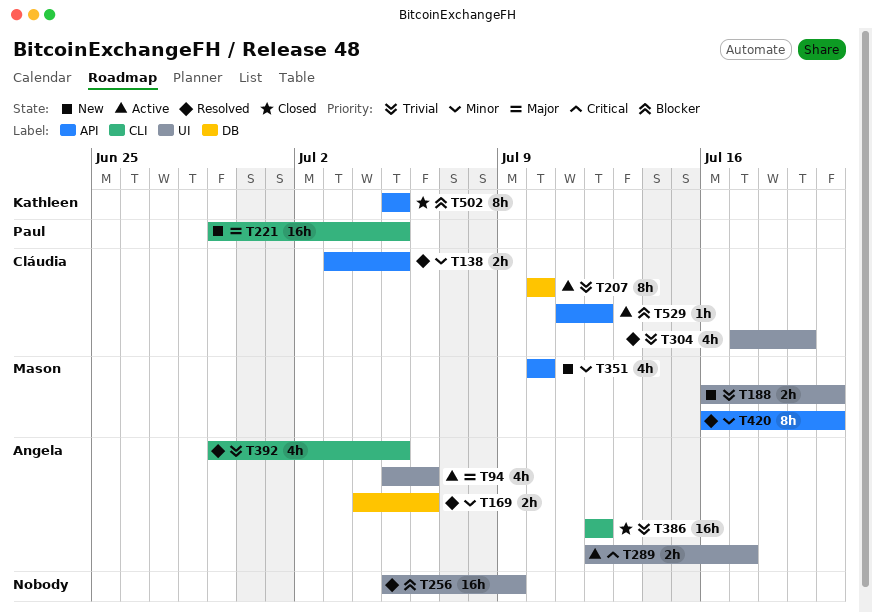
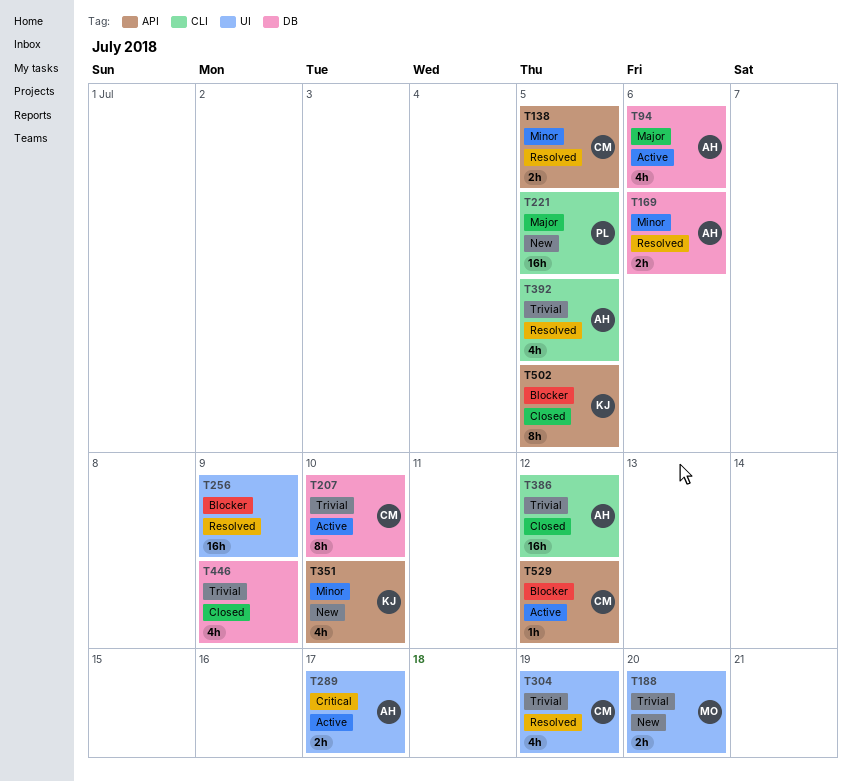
T94, label: UI -> DB
T351, owner: Mason -> Kathleen
T420: present -> none
T446: none -> present

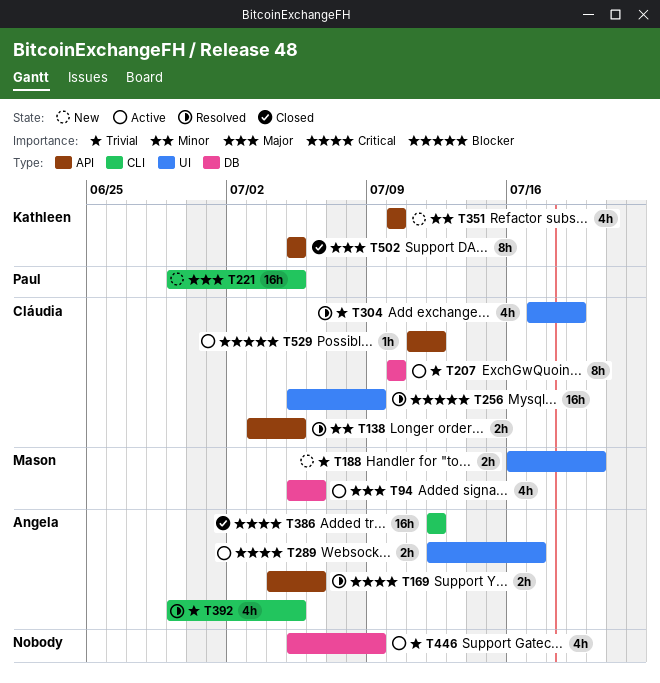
T94, owner: Angela -> Mason
T169, priority: Minor -> Critical
T169, label: DB -> API
T256, owner: none -> Cláudia
T386, priority: Trivial -> Critical
T446, status: Closed -> Active
T502, priority: Blocker -> Major

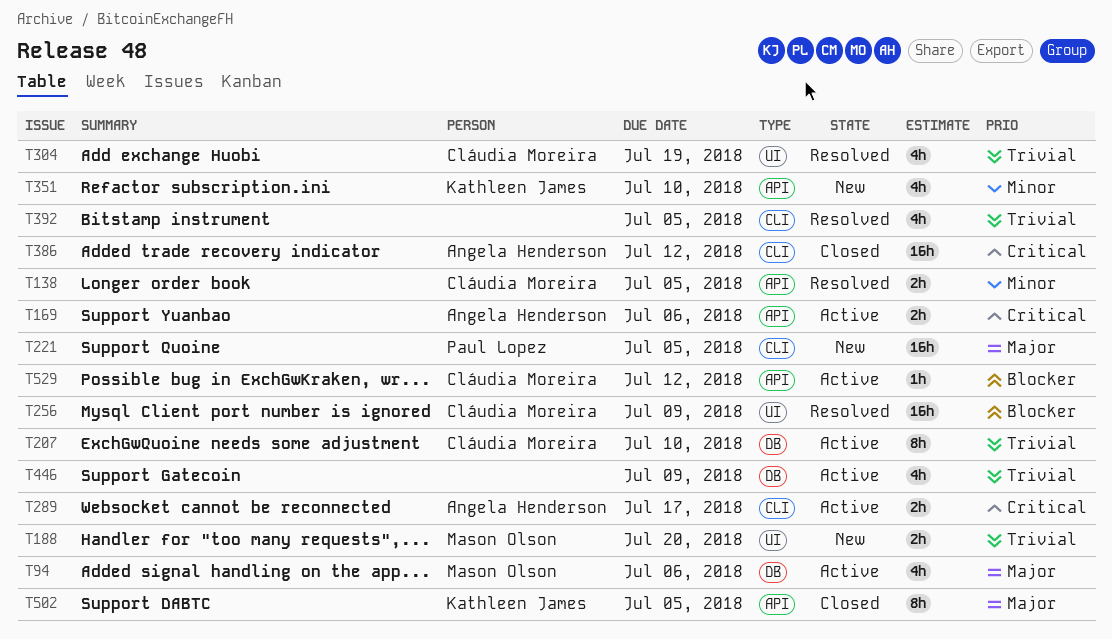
T169, status: Resolved -> Active
T289, label: UI -> CLI
T392, owner: Angela Henderson -> none

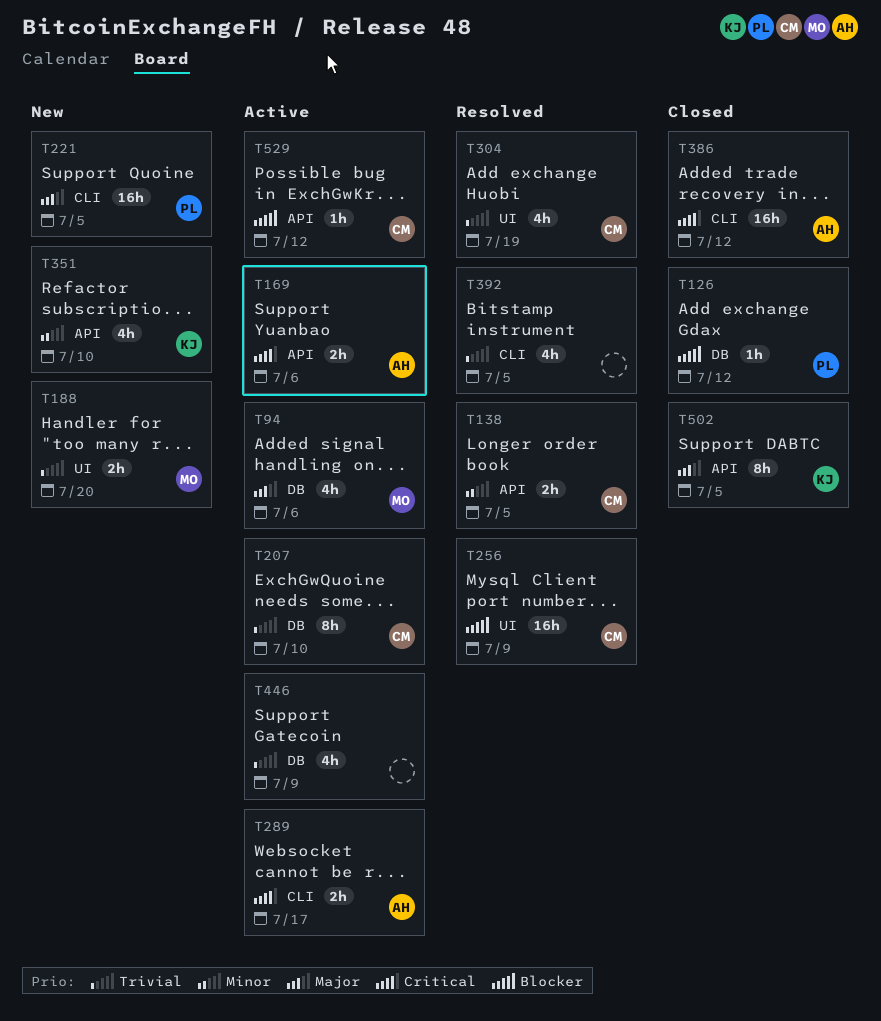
T126: none -> present

